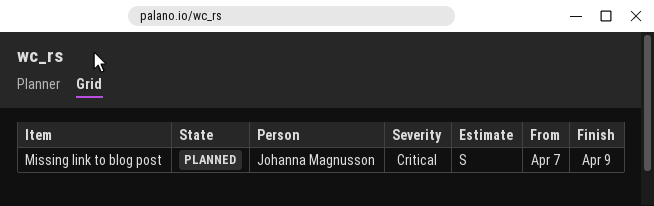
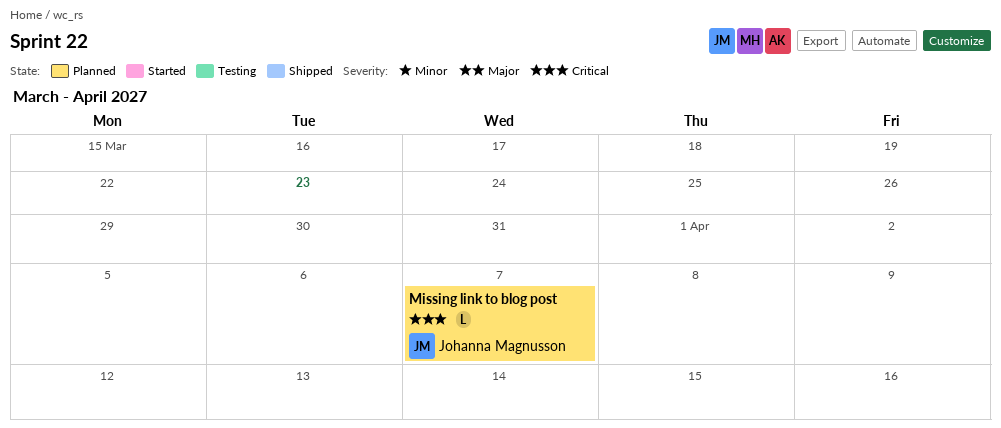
Missing link to blog post, estimate: S -> L
Missing link to blog post, due: Apr 9 -> Apr 7

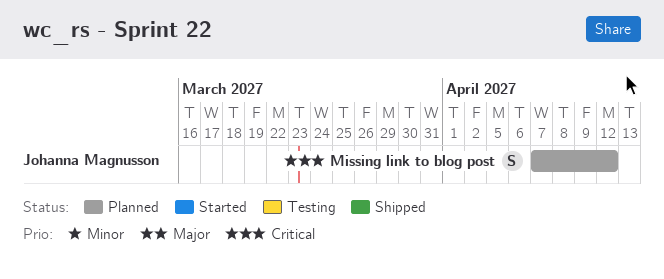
Missing link to blog post, estimate: L -> S
Missing link to blog post, due: Apr 7 -> Apr 12

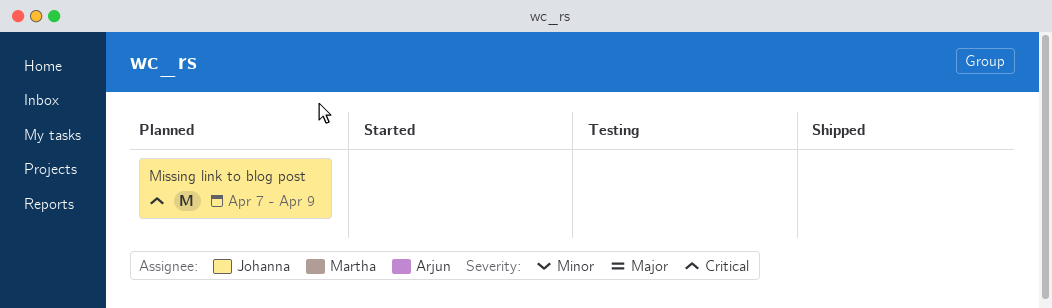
Missing link to blog post, estimate: S -> M
Missing link to blog post, due: Apr 12 -> Apr 9

